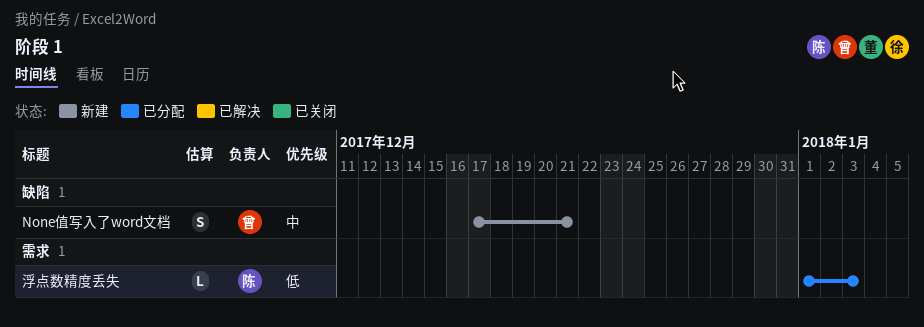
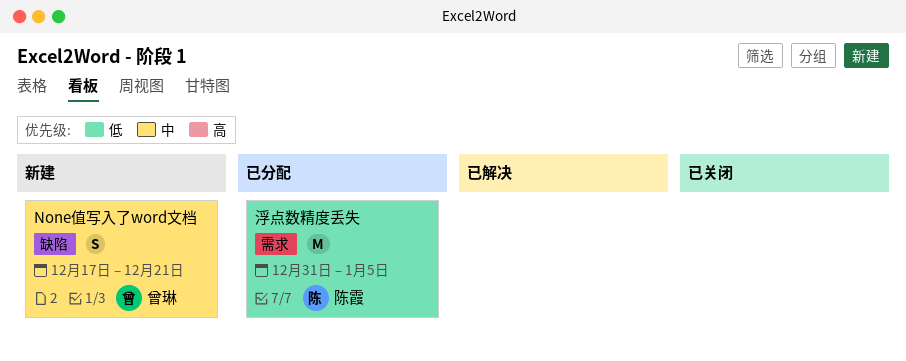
浮点数精度丢失, estimate: L -> M
浮点数精度丢失, start: Jan 1 -> Dec 31
浮点数精度丢失, due: Jan 3 -> Jan 5

